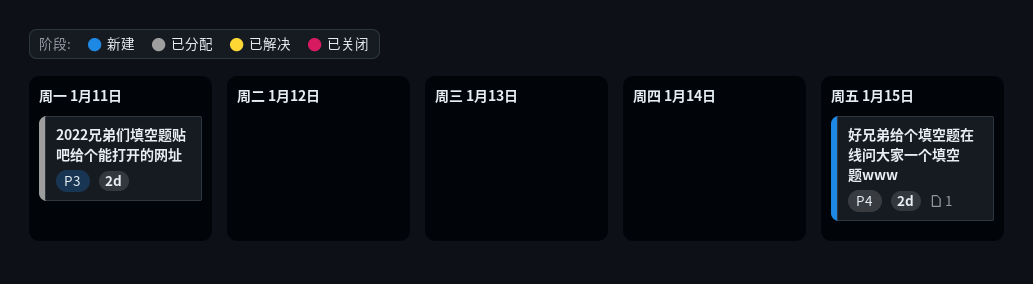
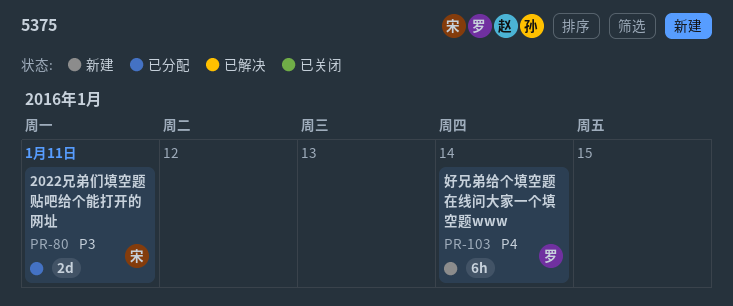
好兄弟给个填空题在线问大家一个填空题www, estimate: 2d -> 6h
好兄弟给个填空题在线问大家一个填空题www, due: Jan 15 -> Jan 14

